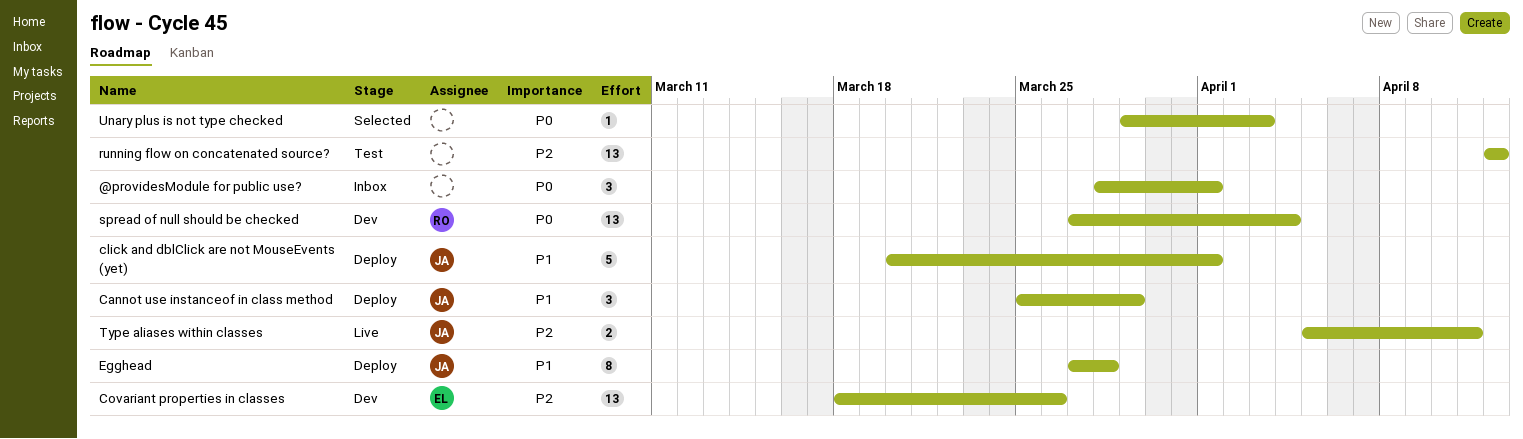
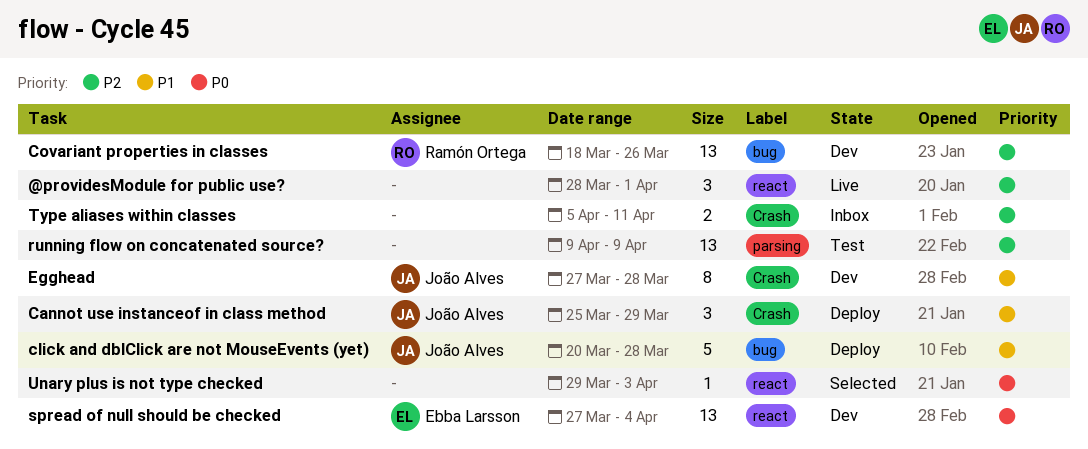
@providesModule for public use?, status: Inbox -> Live
@providesModule for public use?, priority: P0 -> P2
click and dblClick are not MouseEvents (yet), due: Apr 1 -> Mar 28
Covariant properties in classes, owner: Ebba Larsson -> Ramón Ortega
Egghead, status: Deploy -> Dev
running flow on concatenated source?, start: Apr 12 -> Apr 9
running flow on concatenated source?, due: Apr 12 -> Apr 9
spread of null should be checked, owner: Ramón Ortega -> Ebba Larsson
Type aliases within classes, status: Live -> Inbox
Type aliases within classes, owner: João Alves -> none

